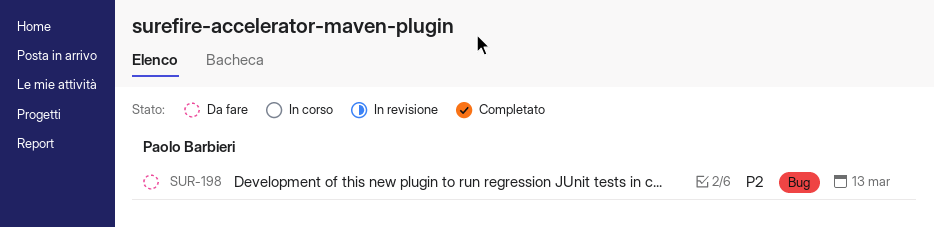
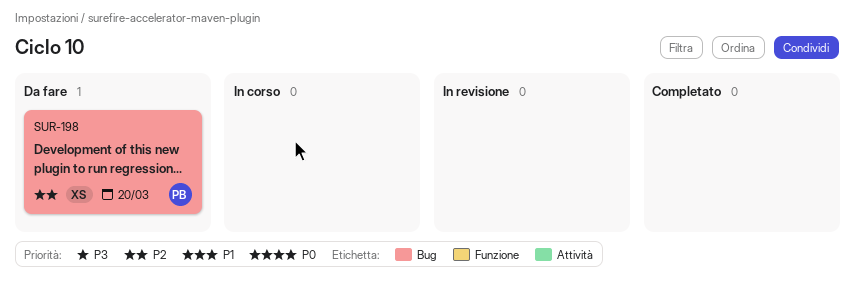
SUR-198, due: Mar 13 -> Mar 20

